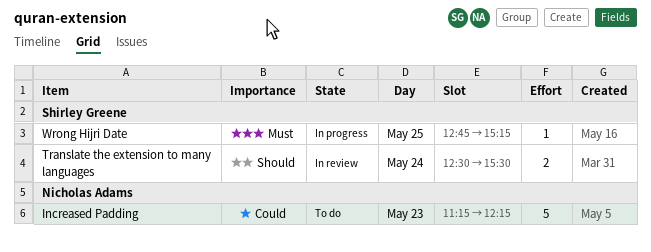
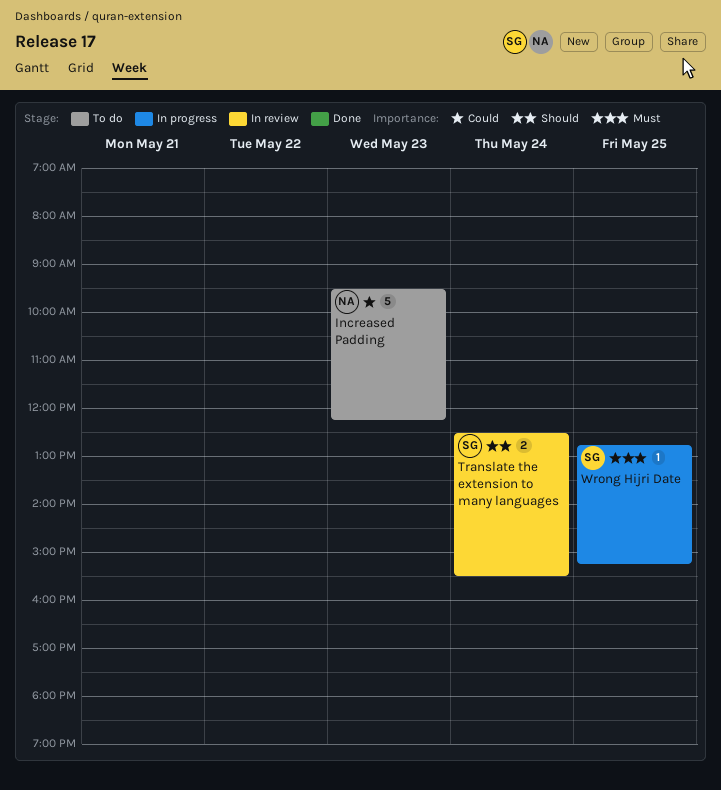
Increased Padding, begins: 11:15 -> 09:30

